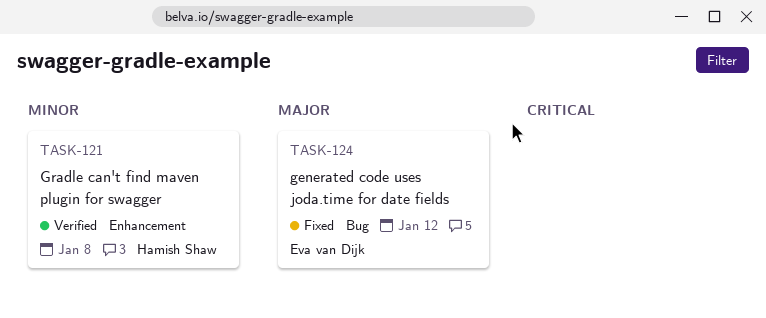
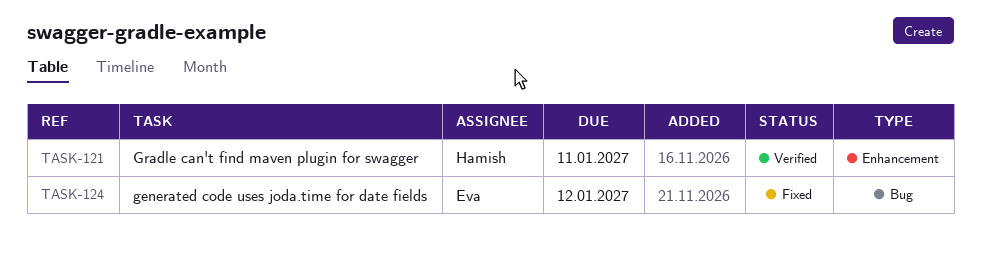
TASK-121, due: Jan 8 -> Jan 11

